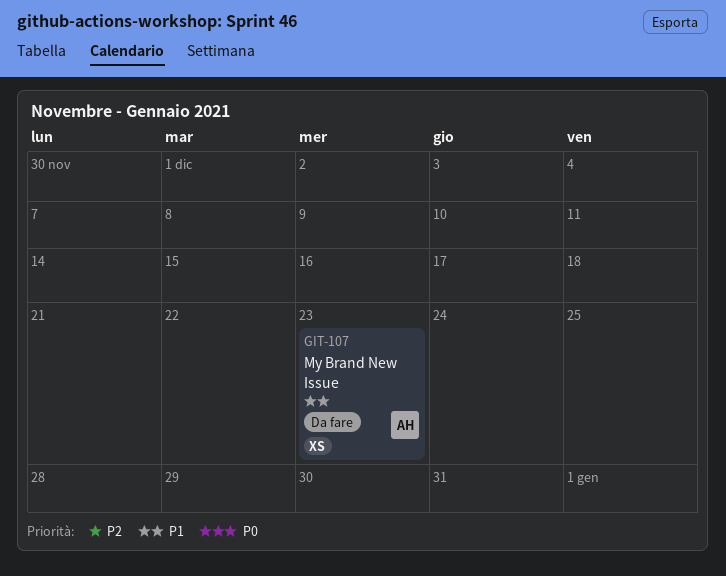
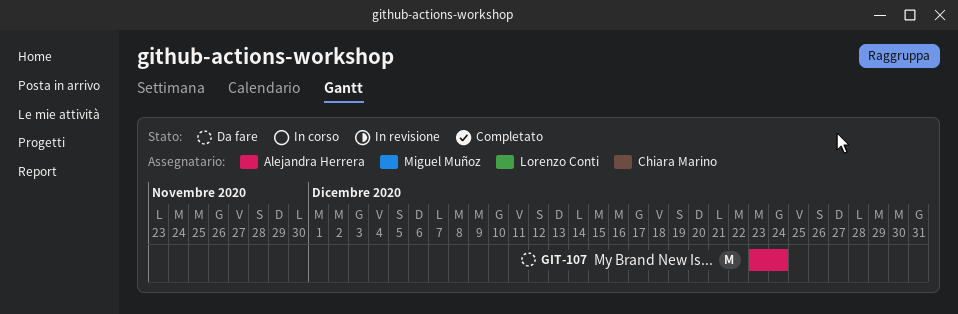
GIT-107, estimate: XS -> M
GIT-107, due: Dec 23 -> Dec 24

